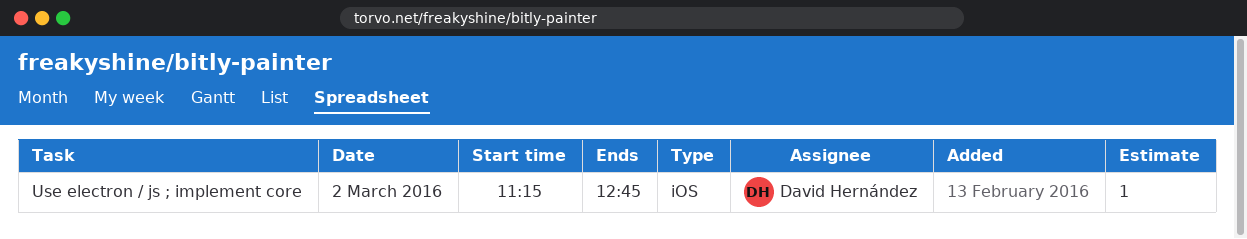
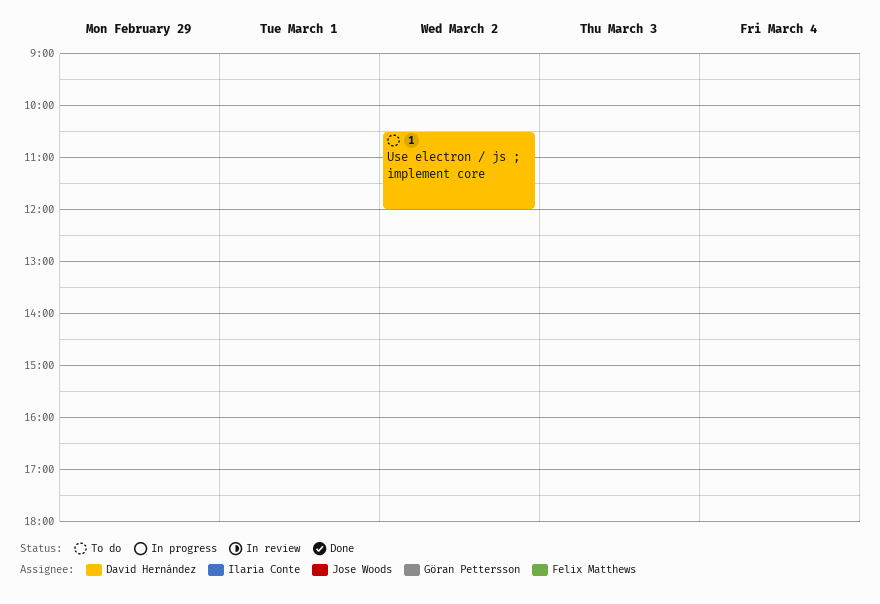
Use electron / js ; implement core, begins: 11:15 -> 10:30
Use electron / js ; implement core, ends: 12:45 -> 12:00

